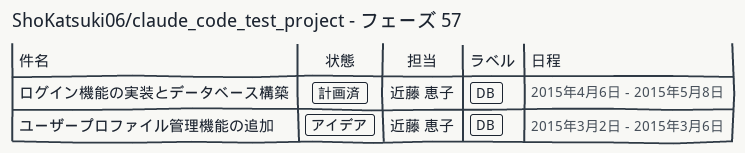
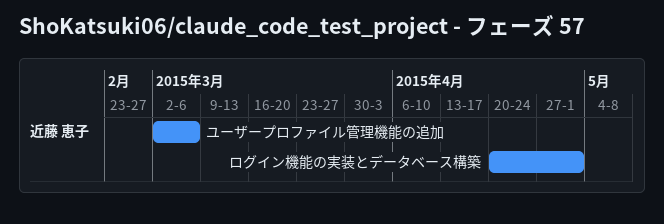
ログイン機能の実装とデータベース構築, start: Apr 6 -> Apr 20
ログイン機能の実装とデータベース構築, due: May 8 -> May 1

